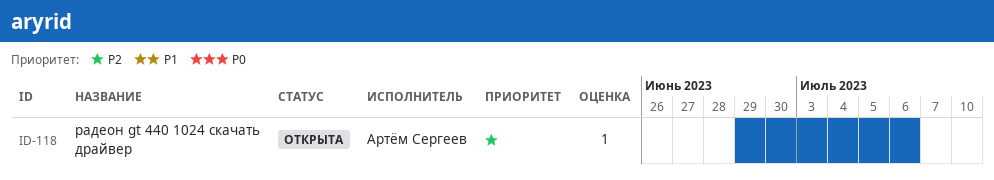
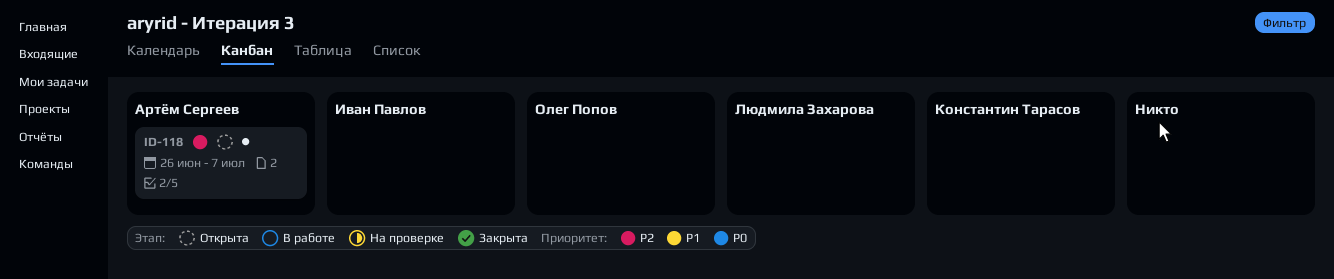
ID-118, start: Jun 29 -> Jun 26
ID-118, due: Jul 6 -> Jul 7

